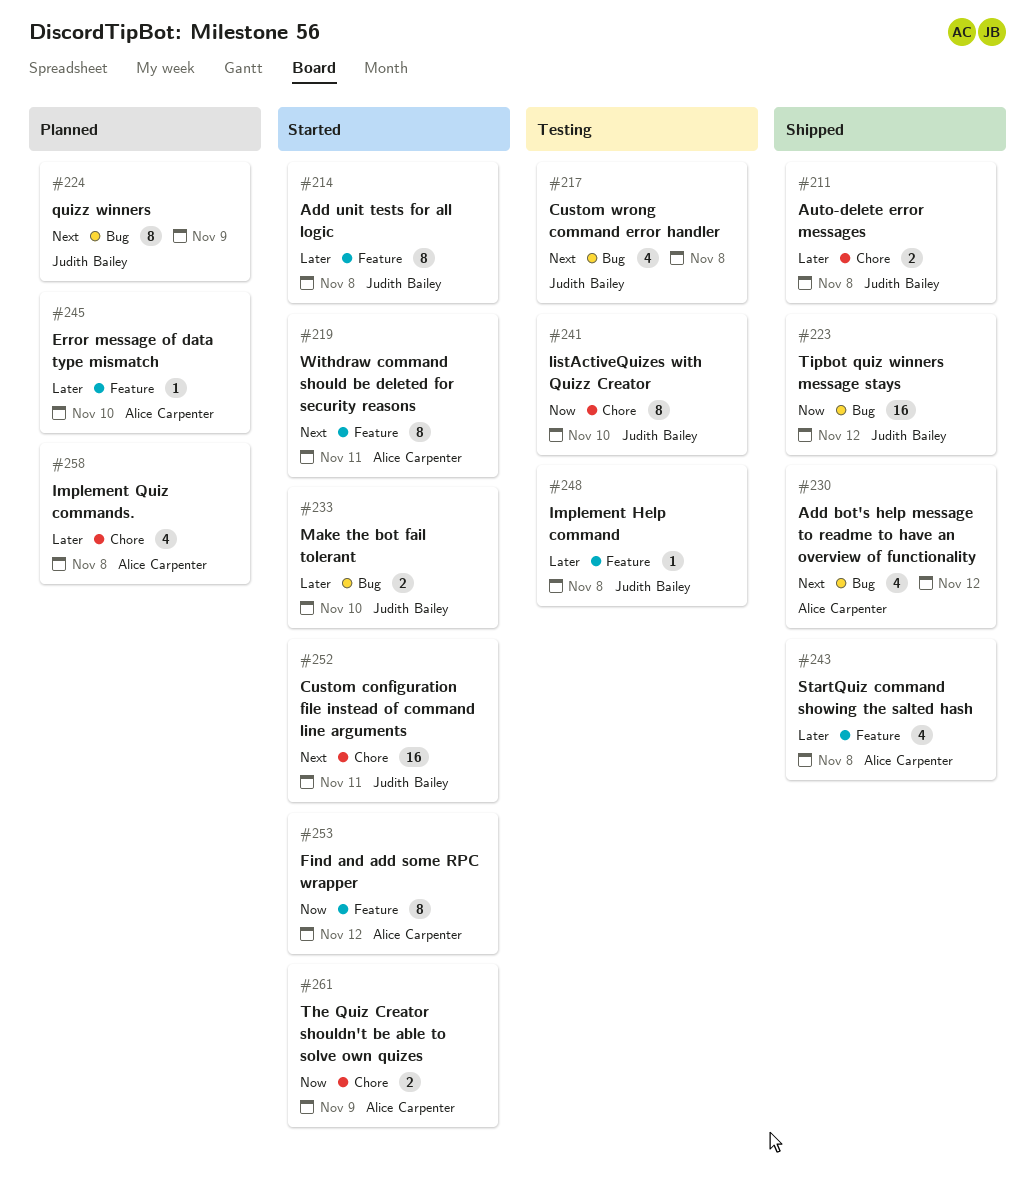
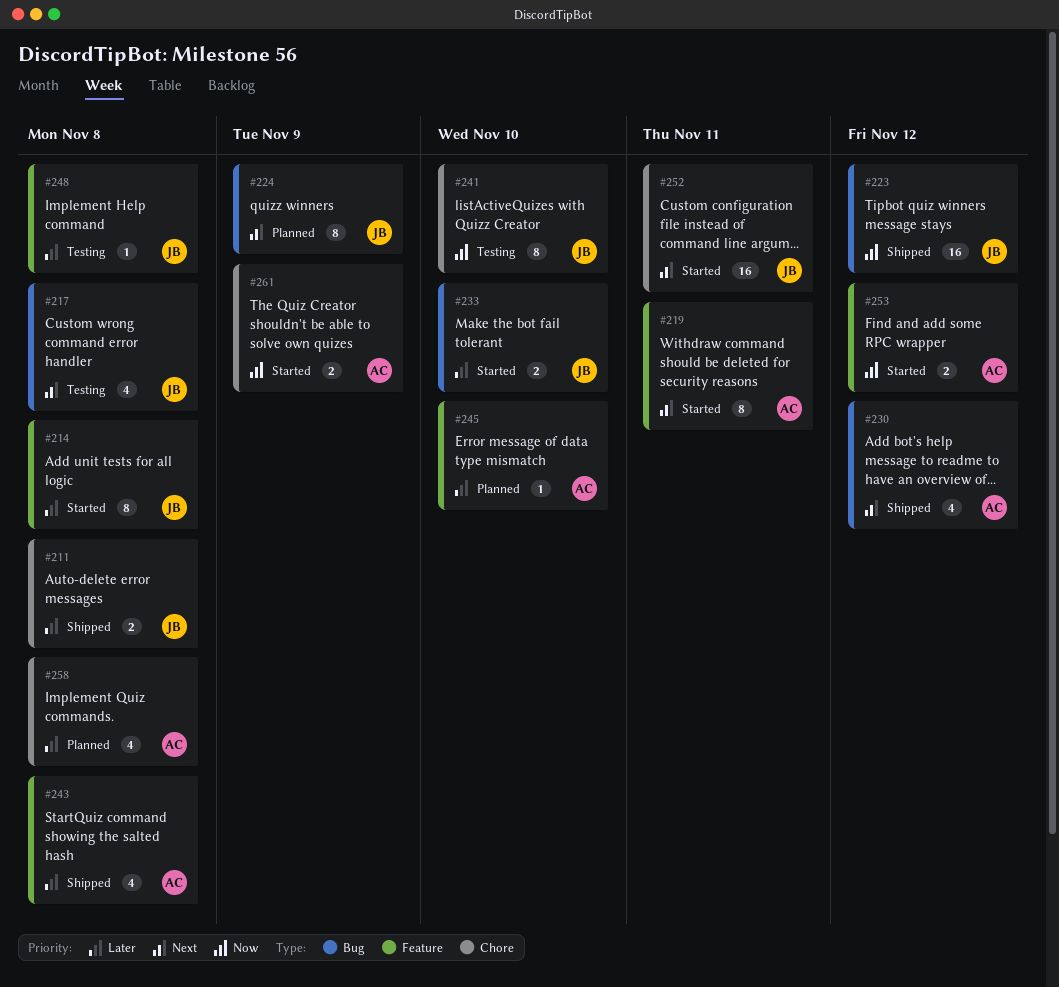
#253, estimate: 8 -> 2

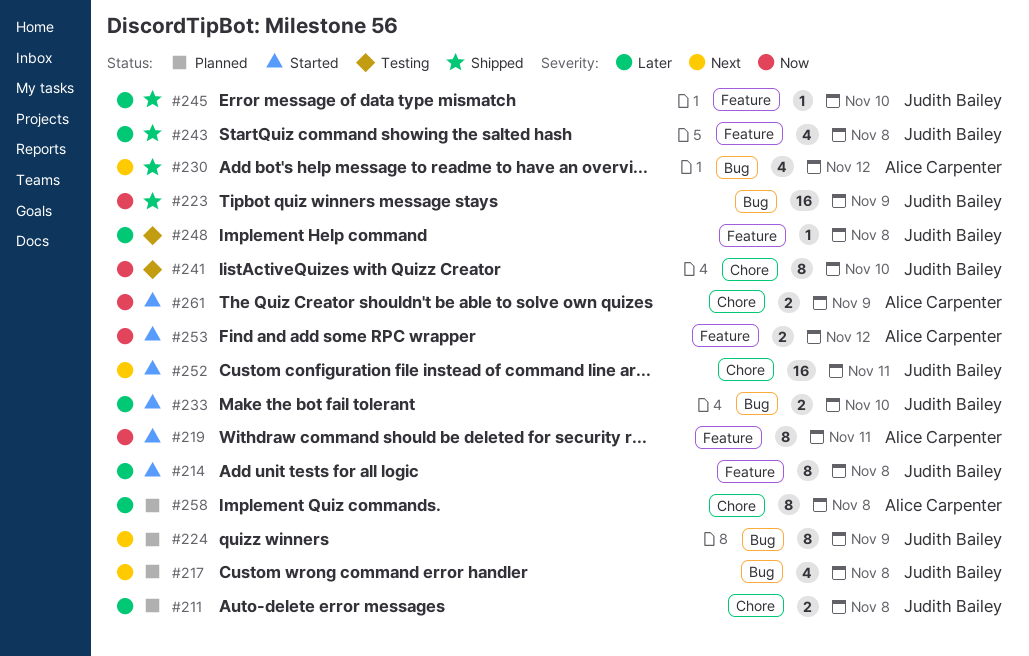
#211, status: Shipped -> Planned
#217, status: Testing -> Planned
#219, priority: Next -> Now
#223, due: Nov 12 -> Nov 9
#243, owner: Alice Carpenter -> Judith Bailey
#245, status: Planned -> Shipped
#245, owner: Alice Carpenter -> Judith Bailey
#258, estimate: 4 -> 8

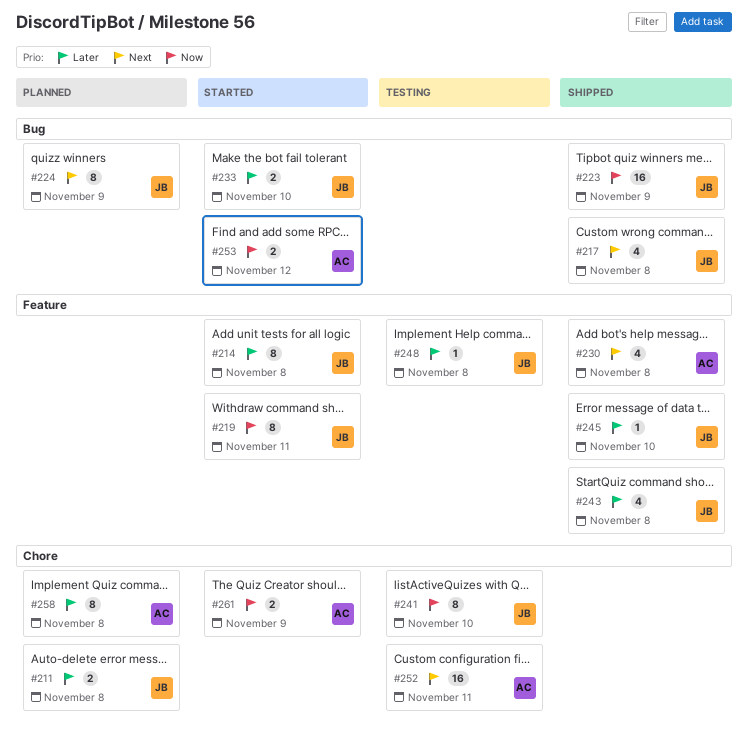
#217, status: Planned -> Shipped
#219, owner: Alice Carpenter -> Judith Bailey
#230, label: Bug -> Feature
#230, due: Nov 12 -> Nov 8
#252, status: Started -> Testing
#252, owner: Judith Bailey -> Alice Carpenter
#253, label: Feature -> Bug

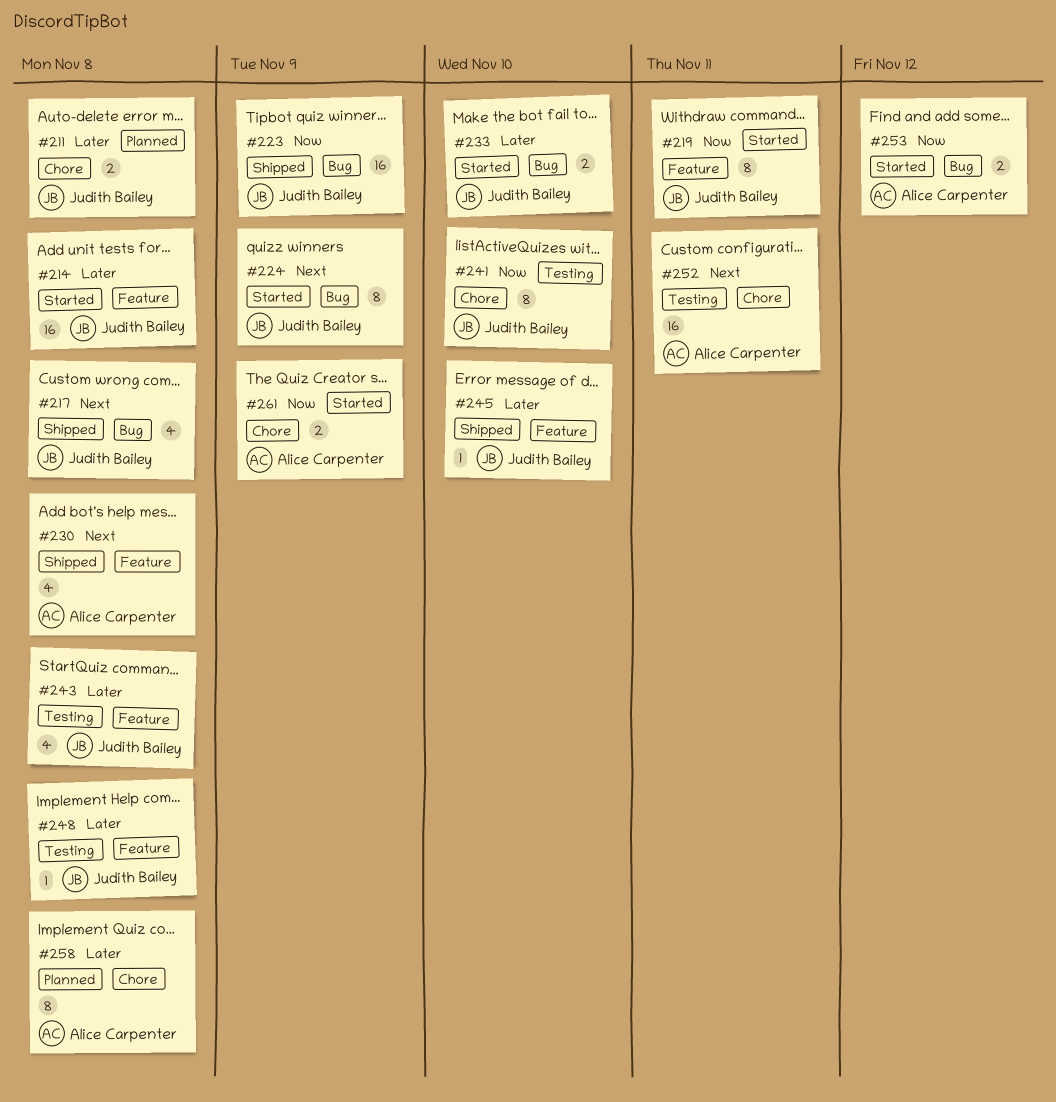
#214, estimate: 8 -> 16
#224, status: Planned -> Started
#243, status: Shipped -> Testing

